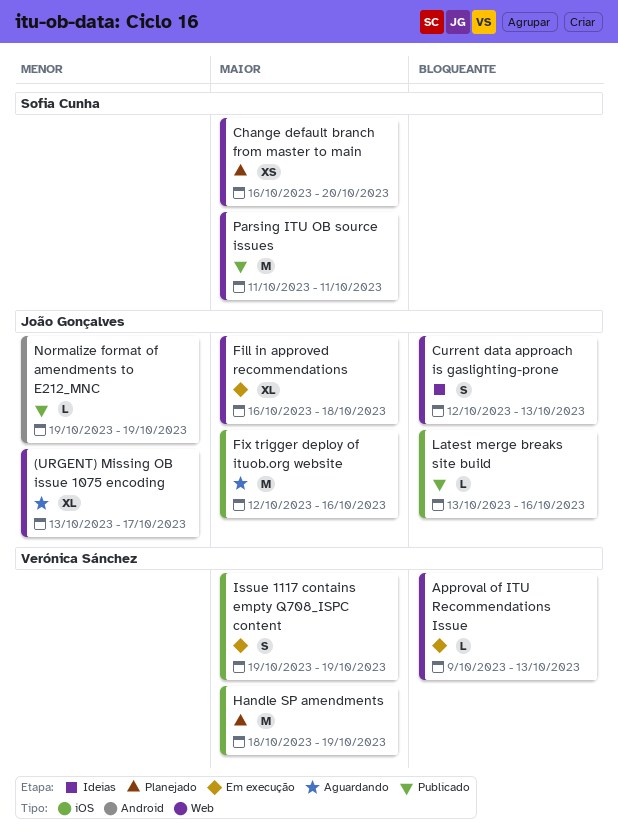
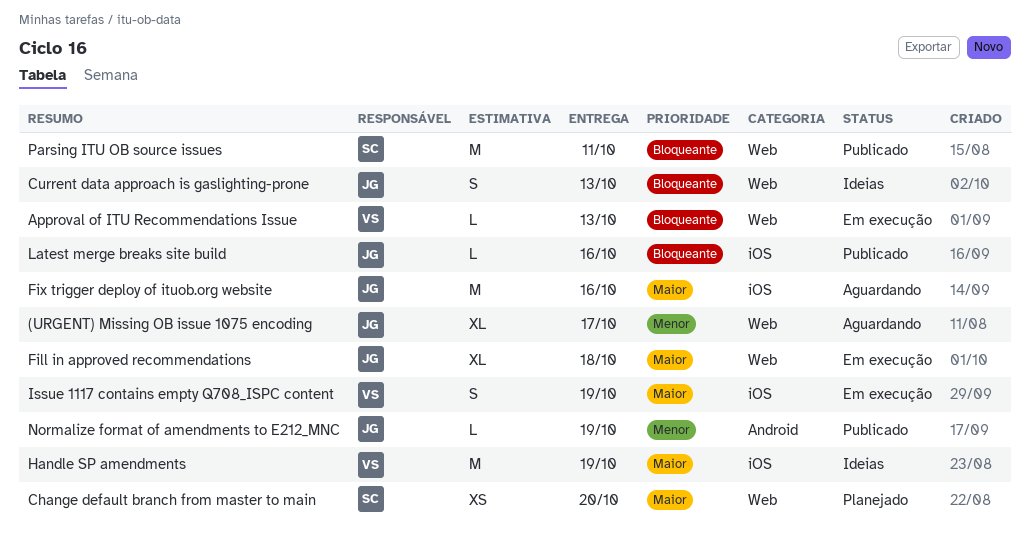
Handle SP amendments, status: Planejado -> Ideias
Parsing ITU OB source issues, priority: Maior -> Bloqueante

